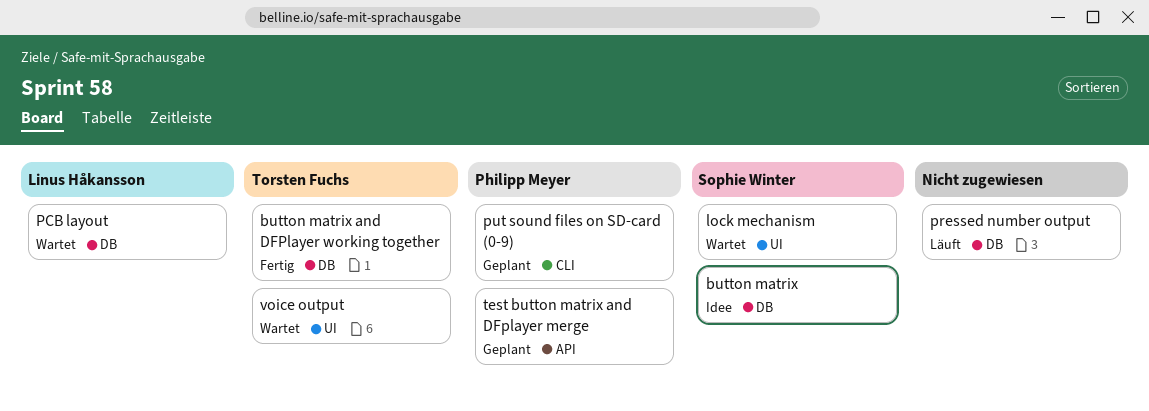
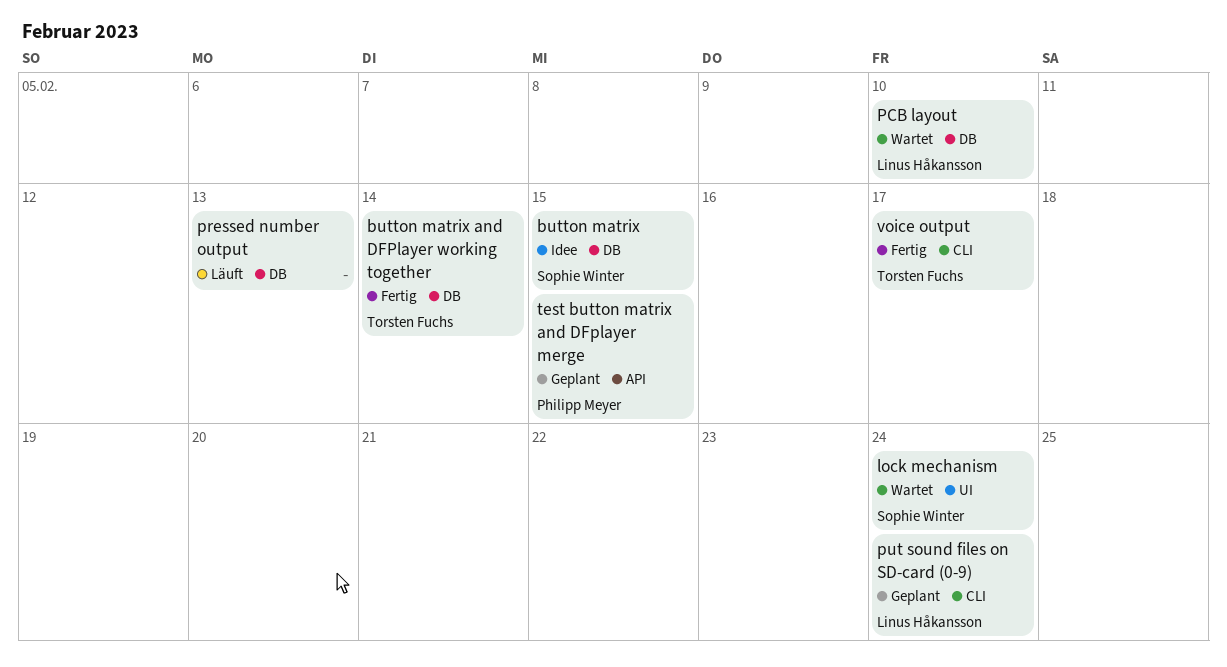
put sound files on SD-card (0-9), owner: Philipp Meyer -> Linus Håkansson
voice output, status: Wartet -> Fertig
voice output, label: UI -> CLI

